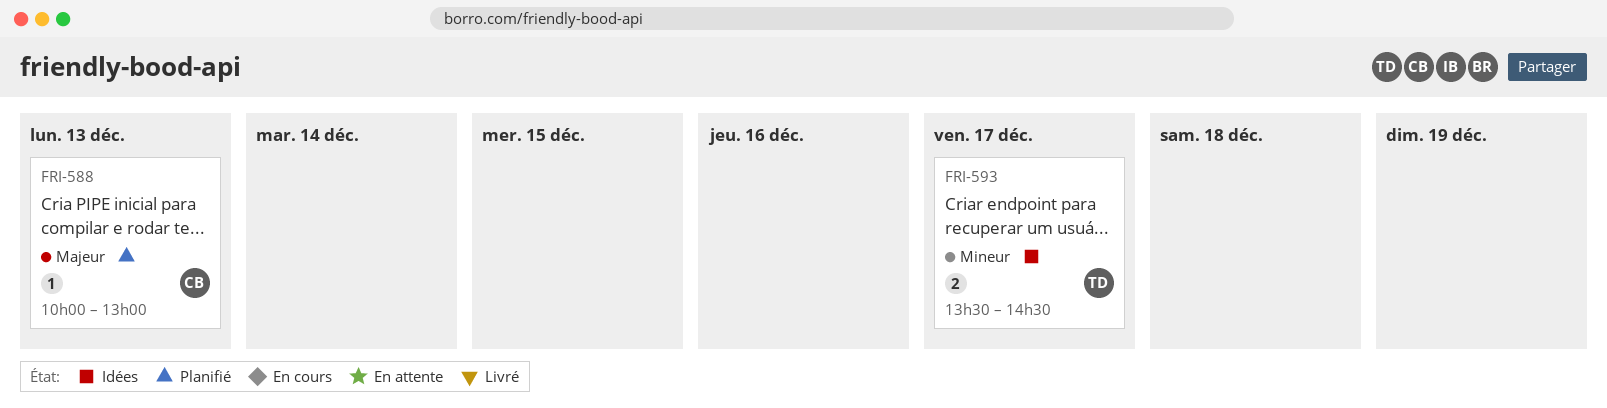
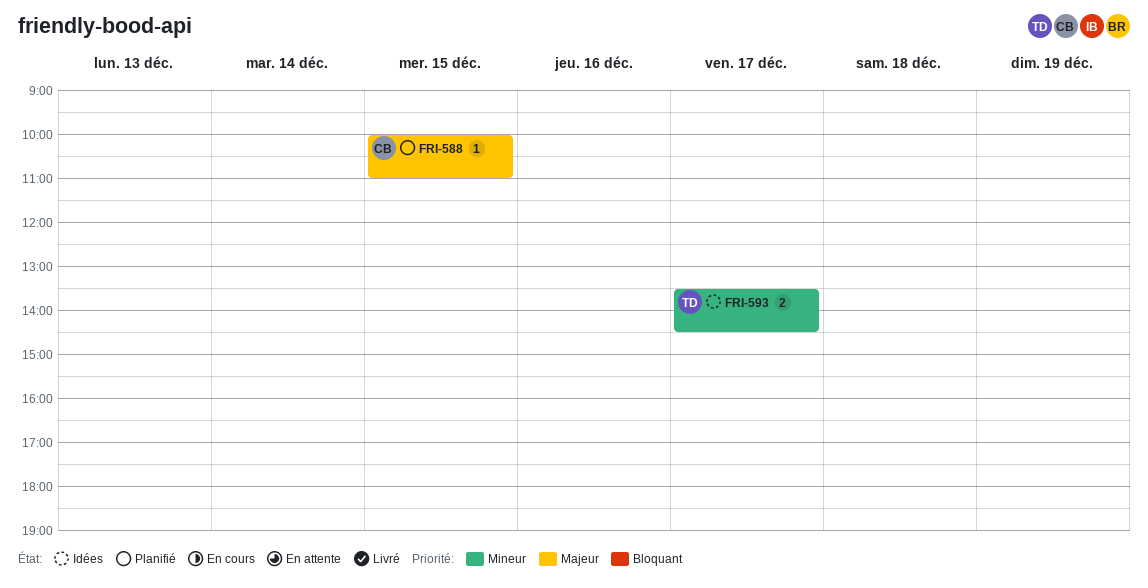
FRI-588, day: Dec 13 -> Dec 15
FRI-588, ends: 13:00 -> 11:00

